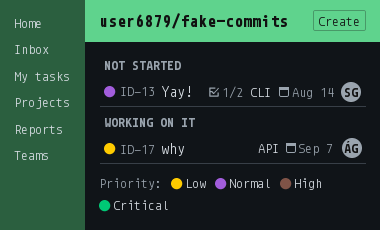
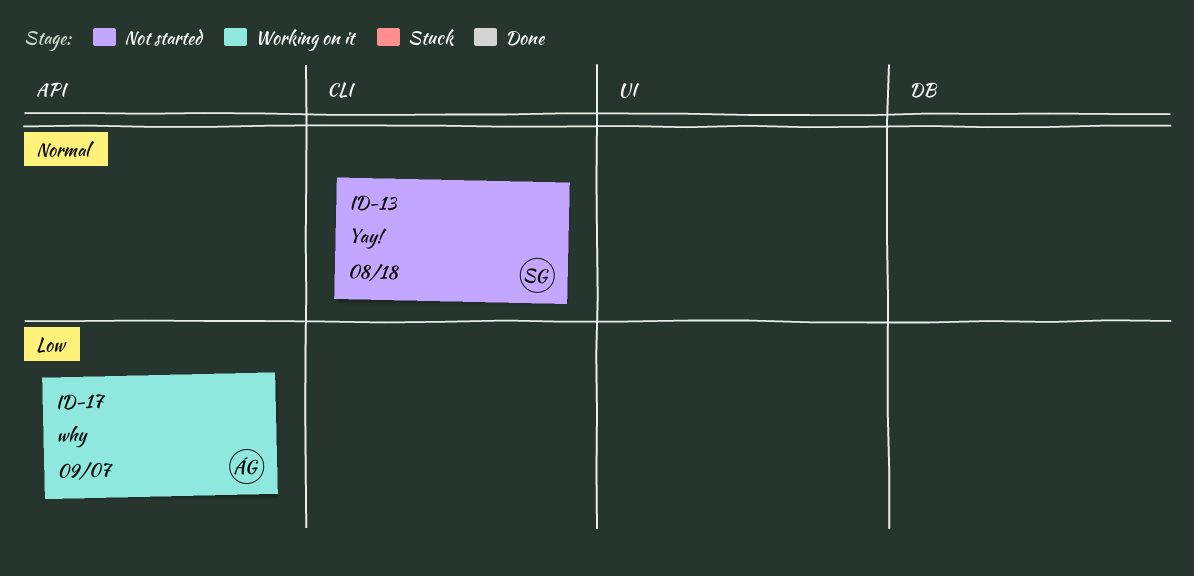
ID-13, due: Aug 14 -> Aug 18

